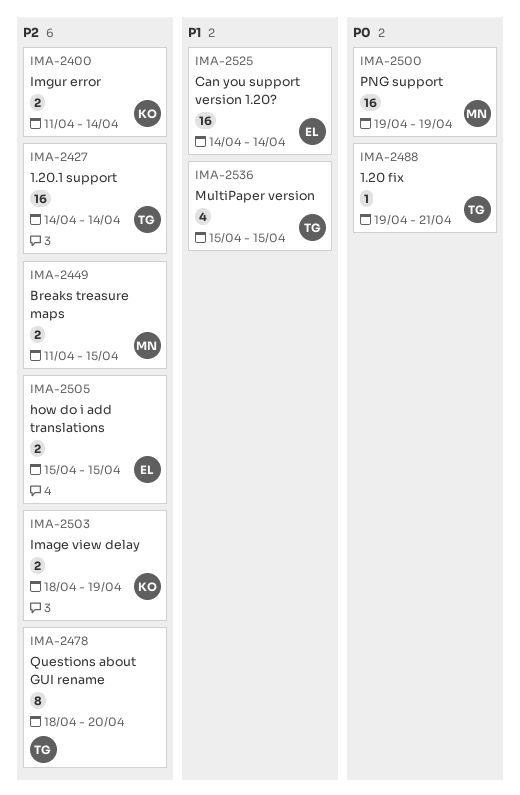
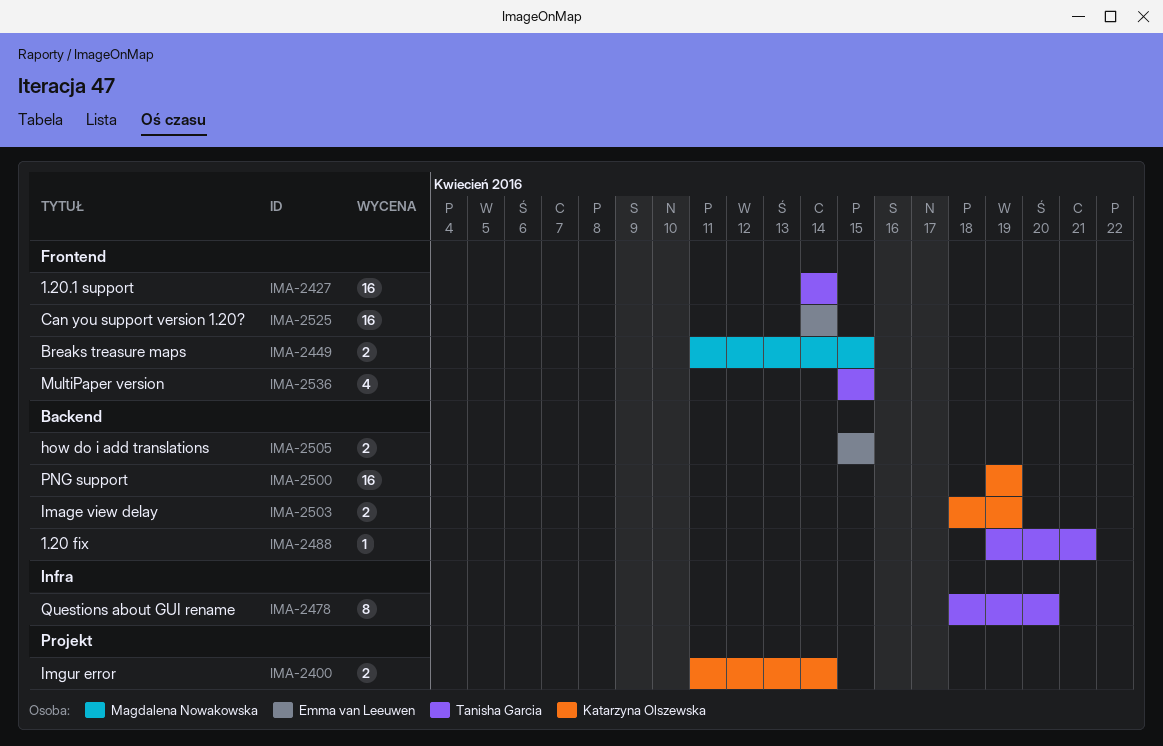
IMA-2500, owner: Magdalena Nowakowska -> Katarzyna Olszewska

